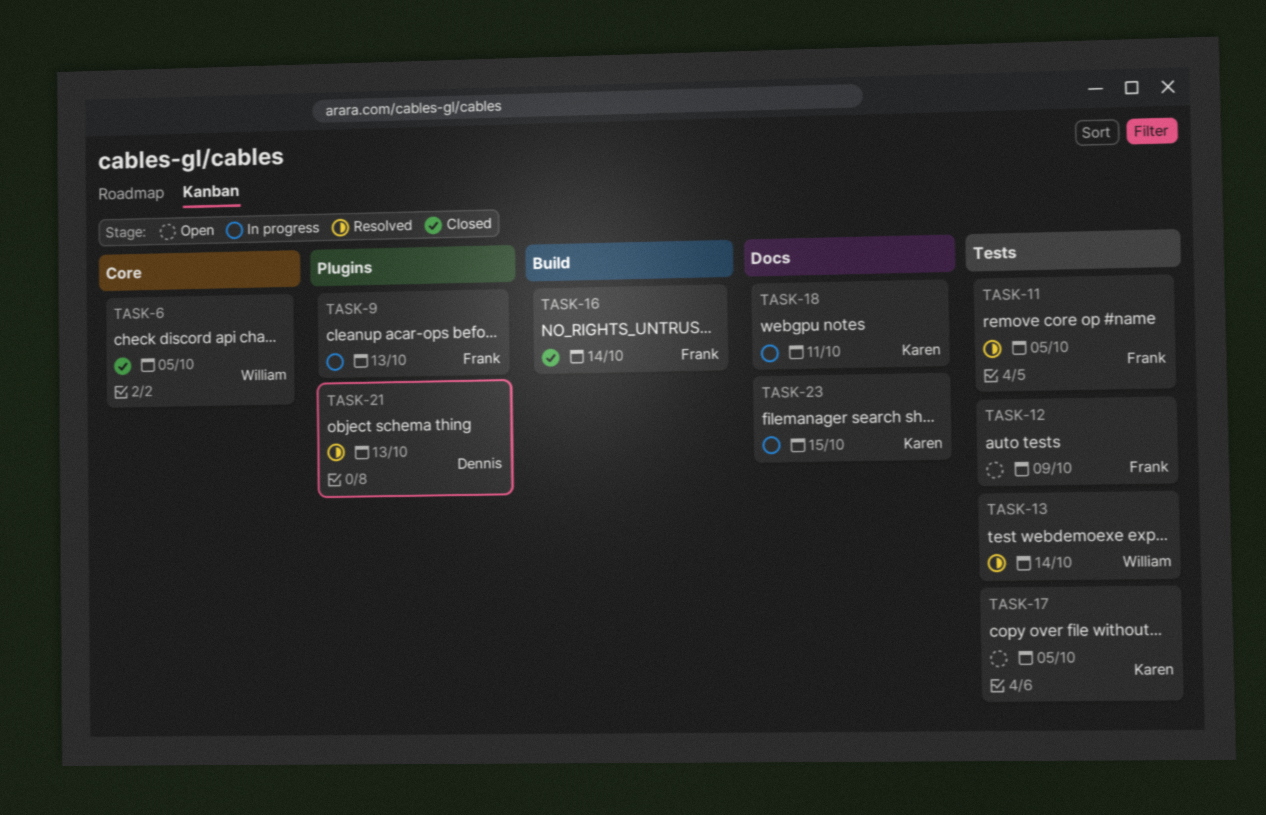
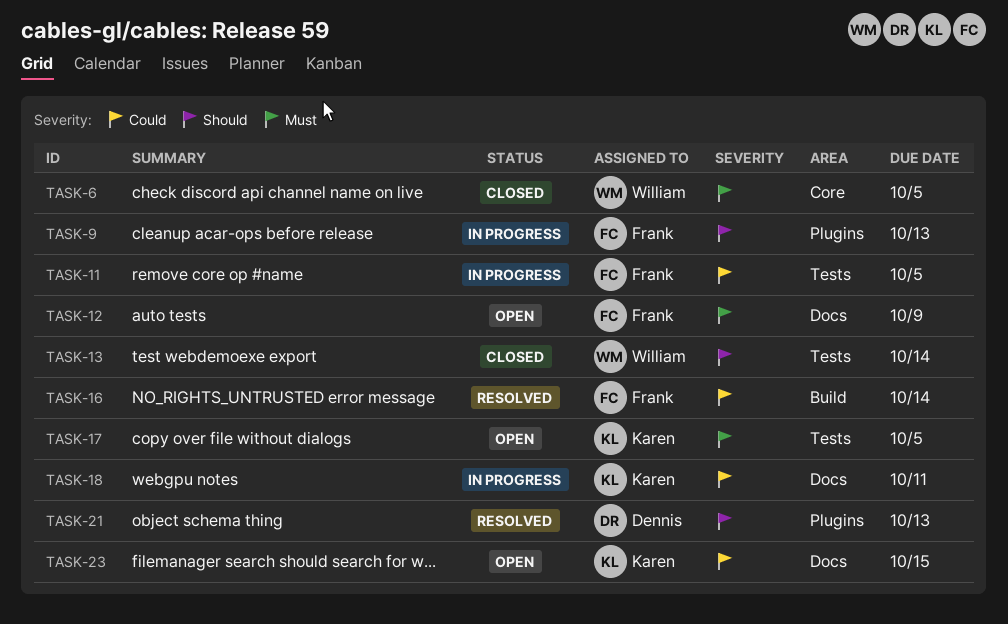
TASK-11, status: Resolved -> In progress
TASK-12, label: Tests -> Docs
TASK-13, status: Resolved -> Closed
TASK-16, status: Closed -> Resolved
TASK-23, status: In progress -> Open

